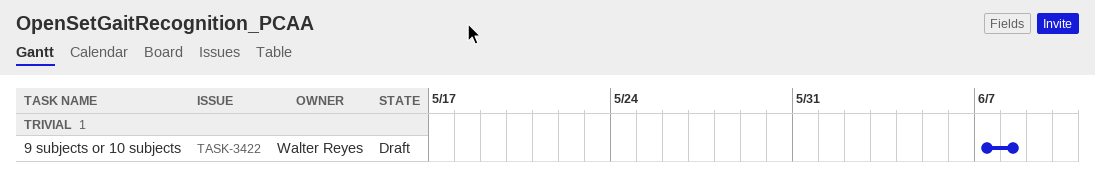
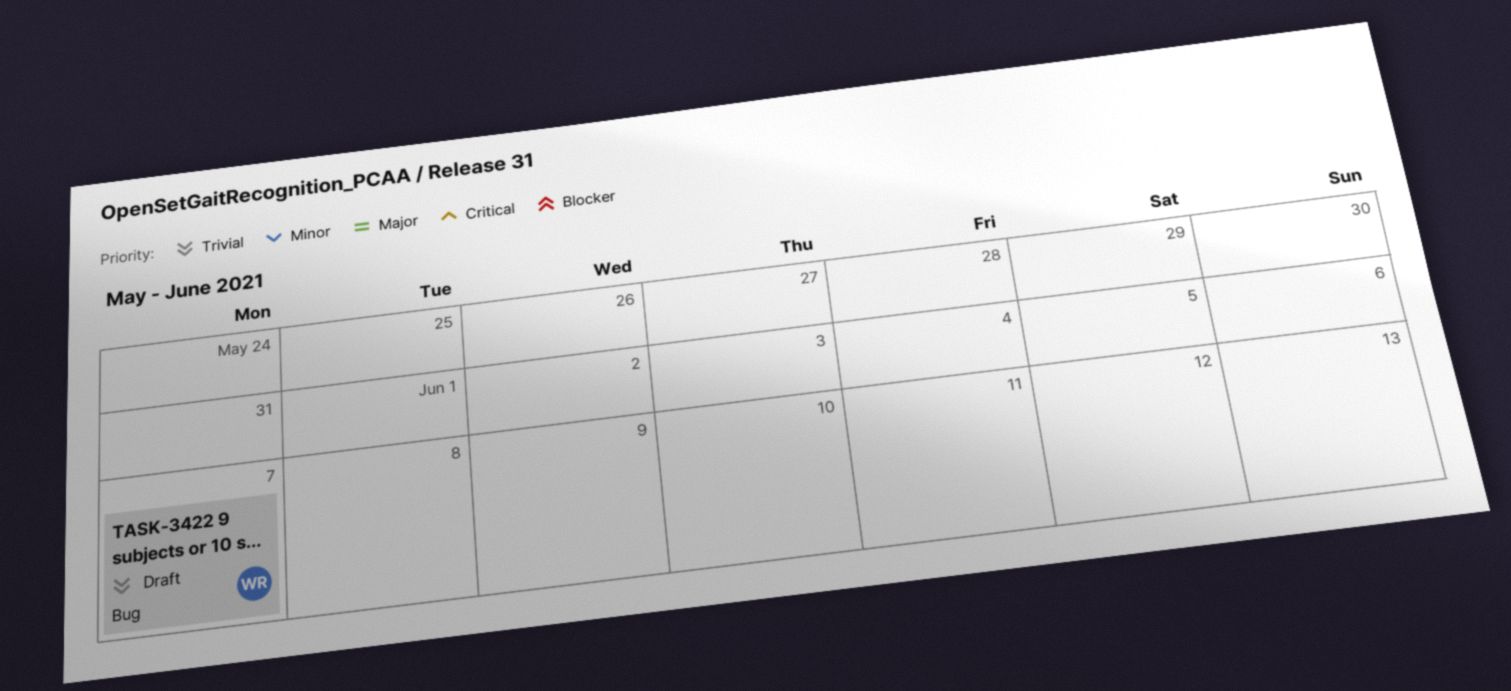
TASK-3422, due: Jun 8 -> Jun 7

